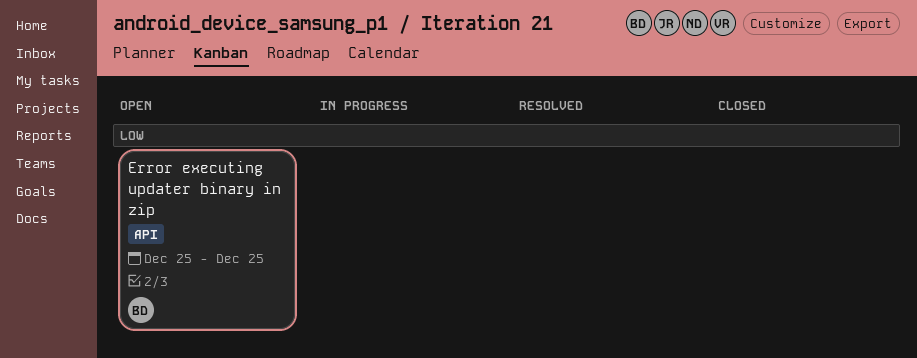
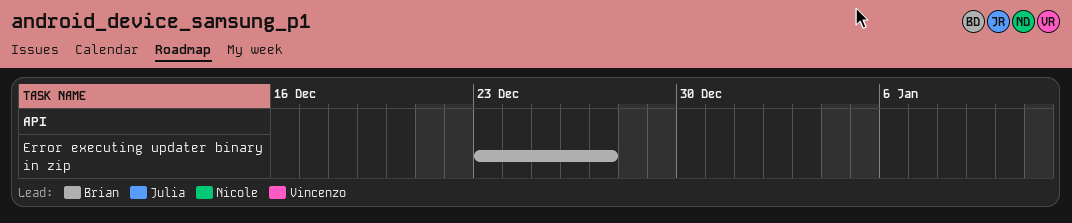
Error executing updater binary in zip, start: Dec 25 -> Dec 23
Error executing updater binary in zip, due: Dec 25 -> Dec 27

